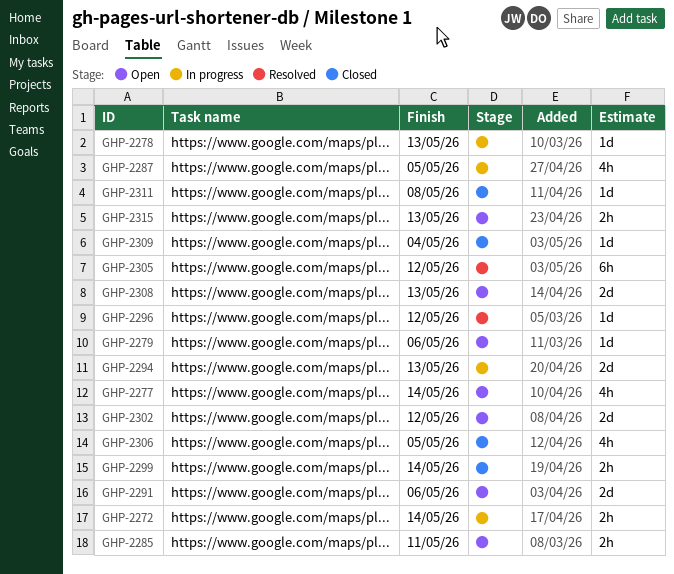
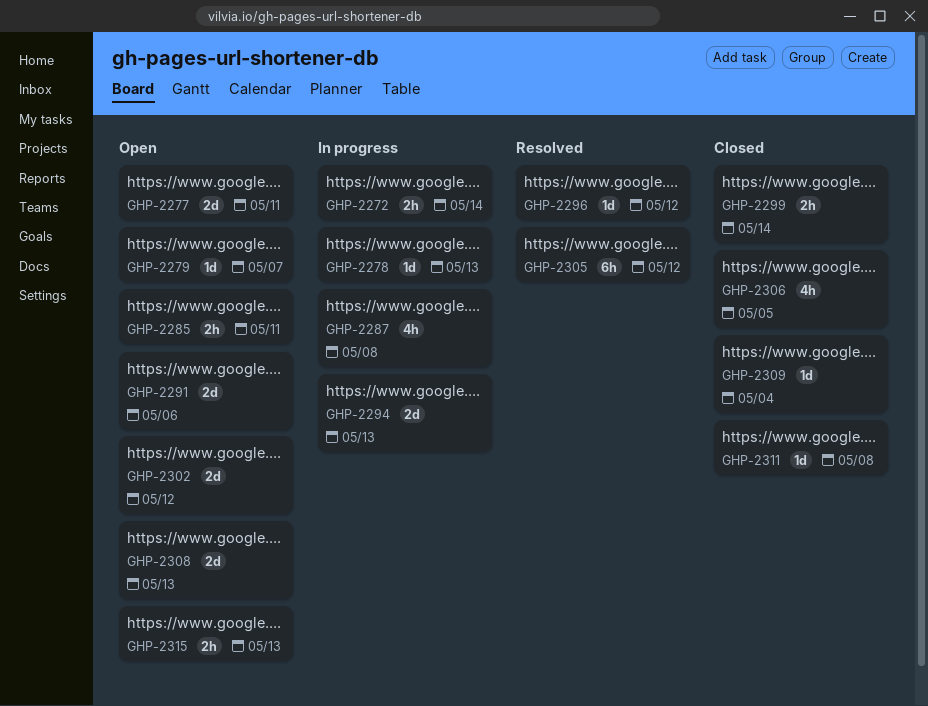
GHP-2277, estimate: 4h -> 2d
GHP-2277, due: May 14 -> May 11
GHP-2279, due: May 6 -> May 7
GHP-2287, due: May 5 -> May 8

